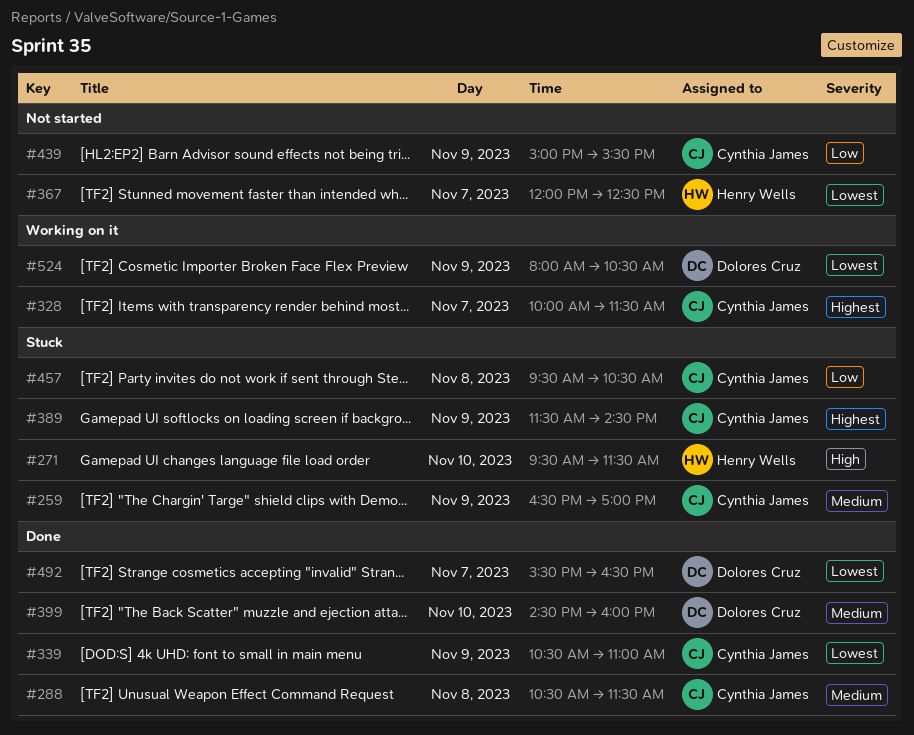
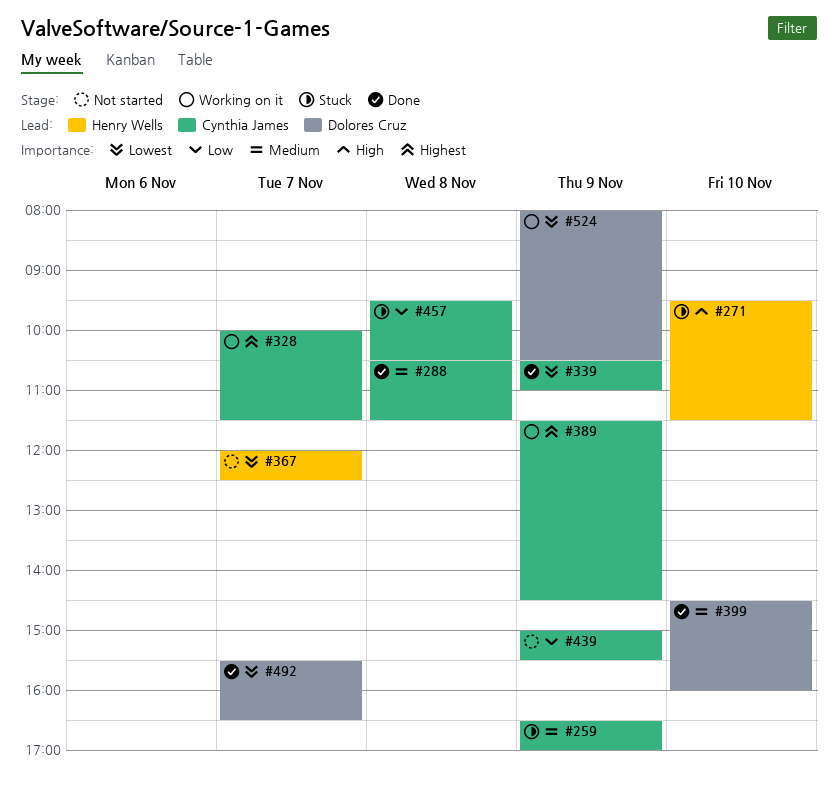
#389, status: Stuck -> Working on it

